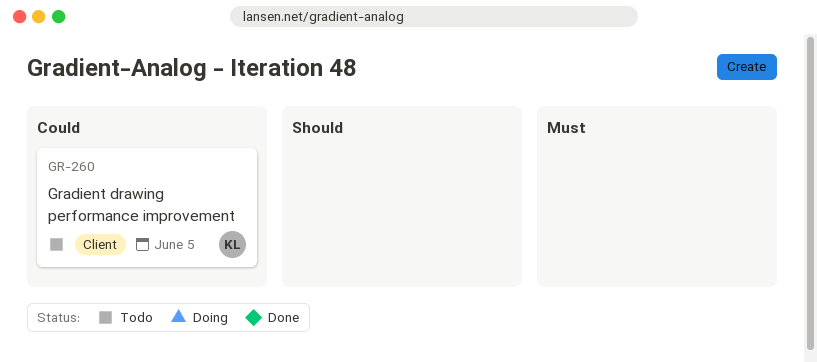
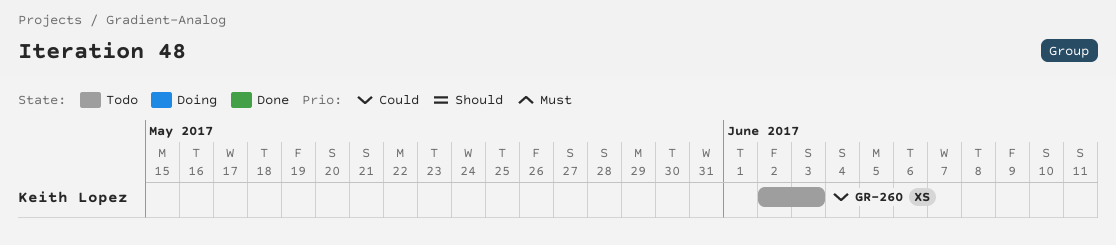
GR-260, due: Jun 5 -> Jun 3

